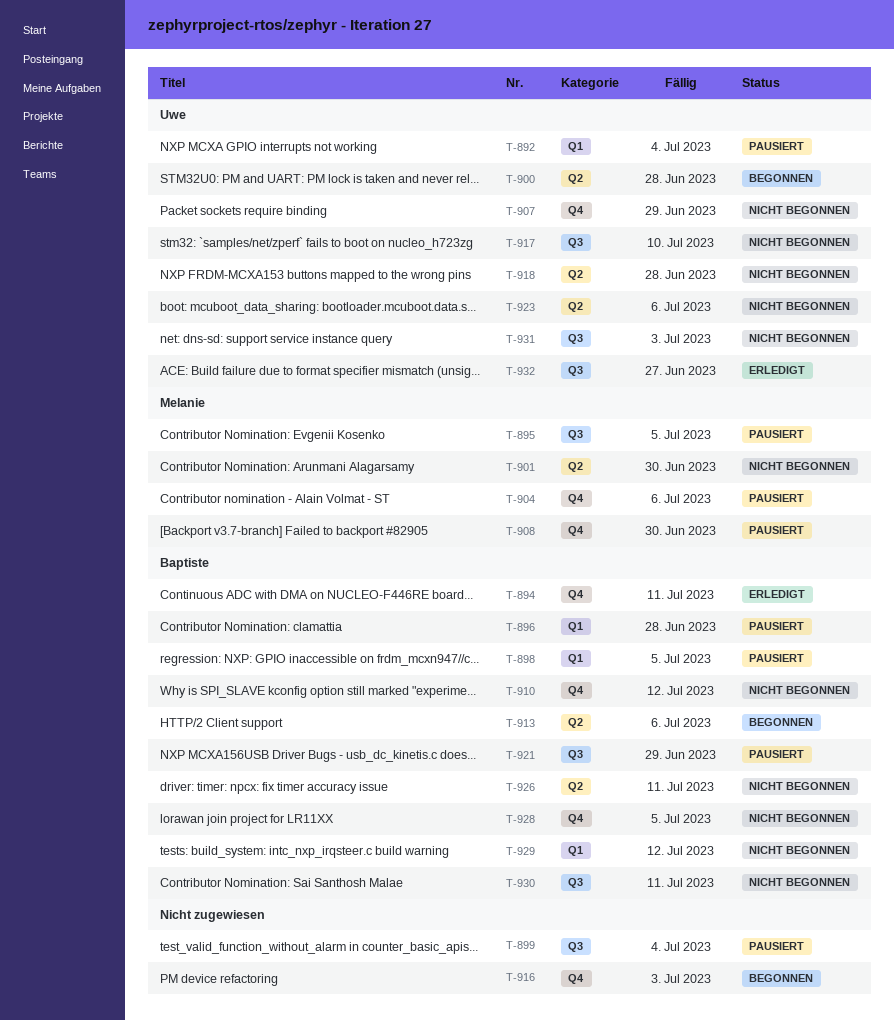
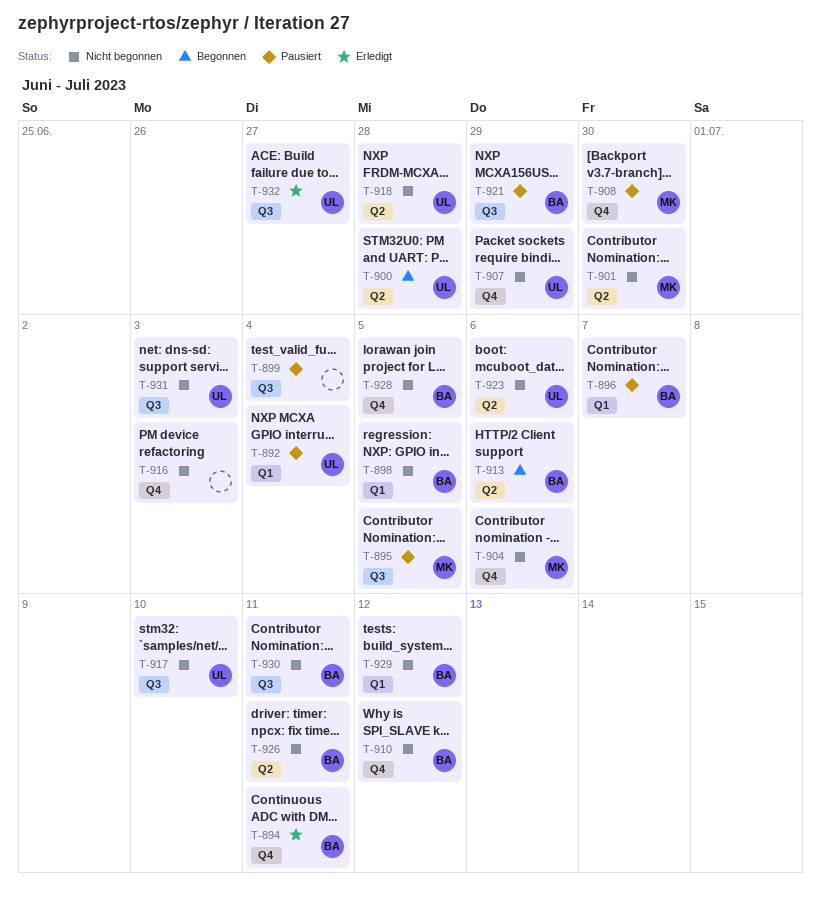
T-896, due: Jun 28 -> Jul 7
T-898, status: Pausiert -> Nicht begonnen
T-904, status: Pausiert -> Nicht begonnen
T-916, status: Begonnen -> Nicht begonnen

